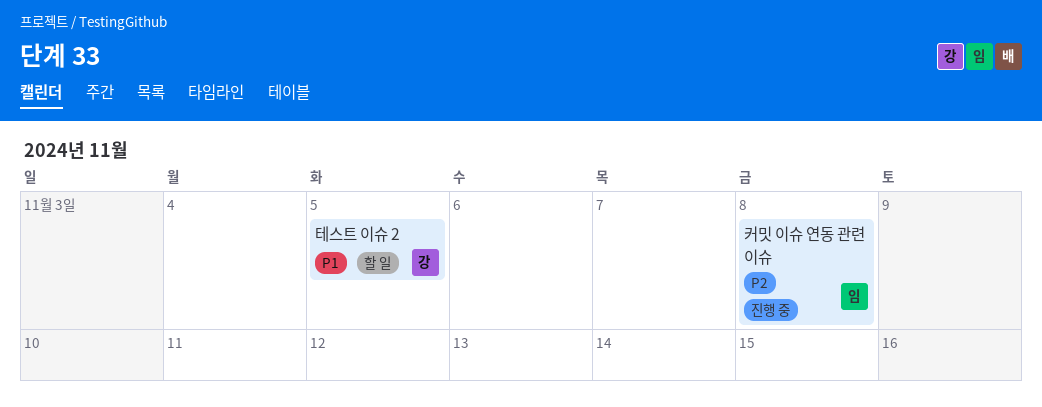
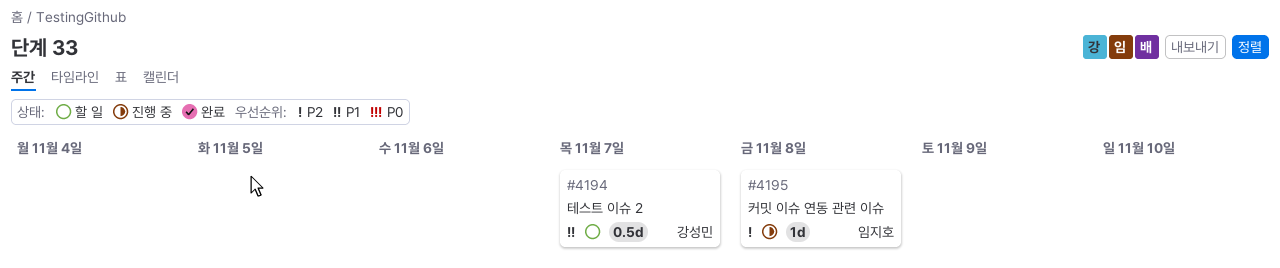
테스트 이슈 2, due: Nov 5 -> Nov 7

